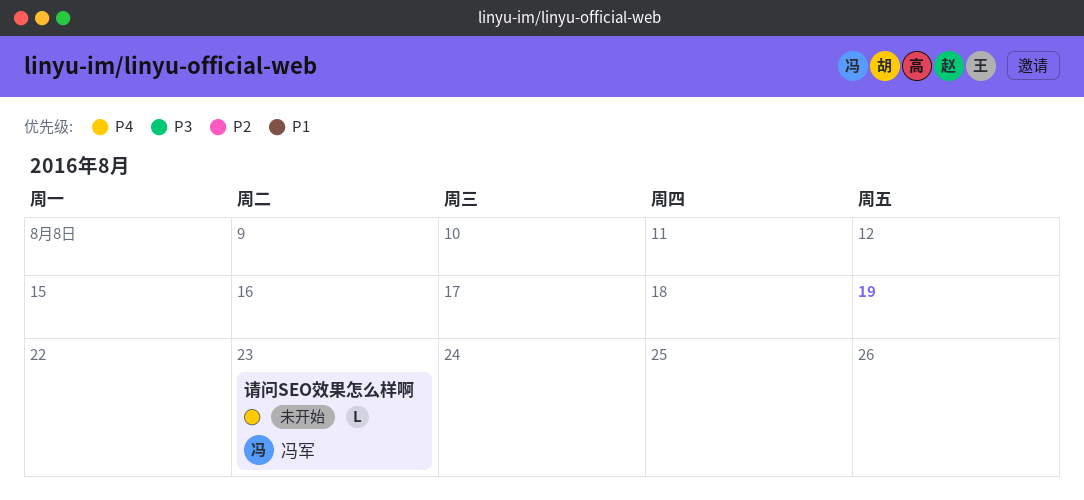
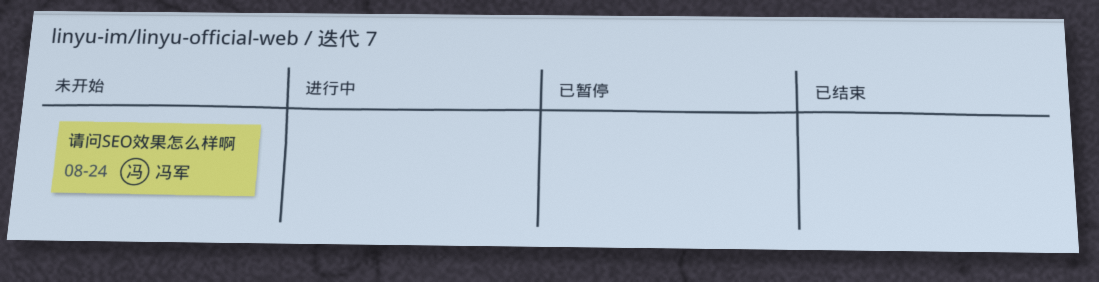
请问SEO效果怎么样啊, due: Aug 23 -> Aug 24

